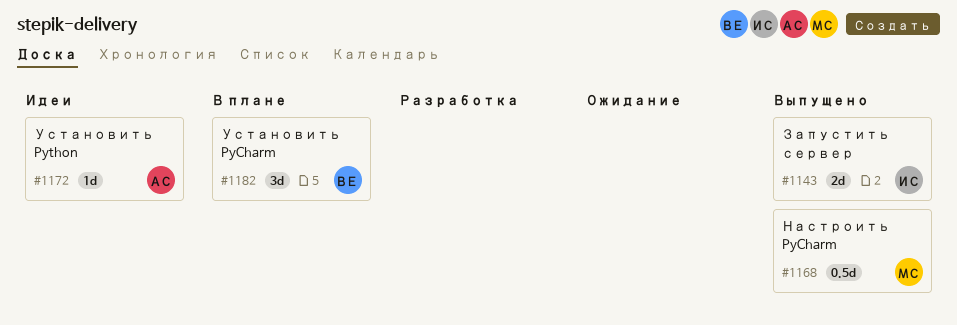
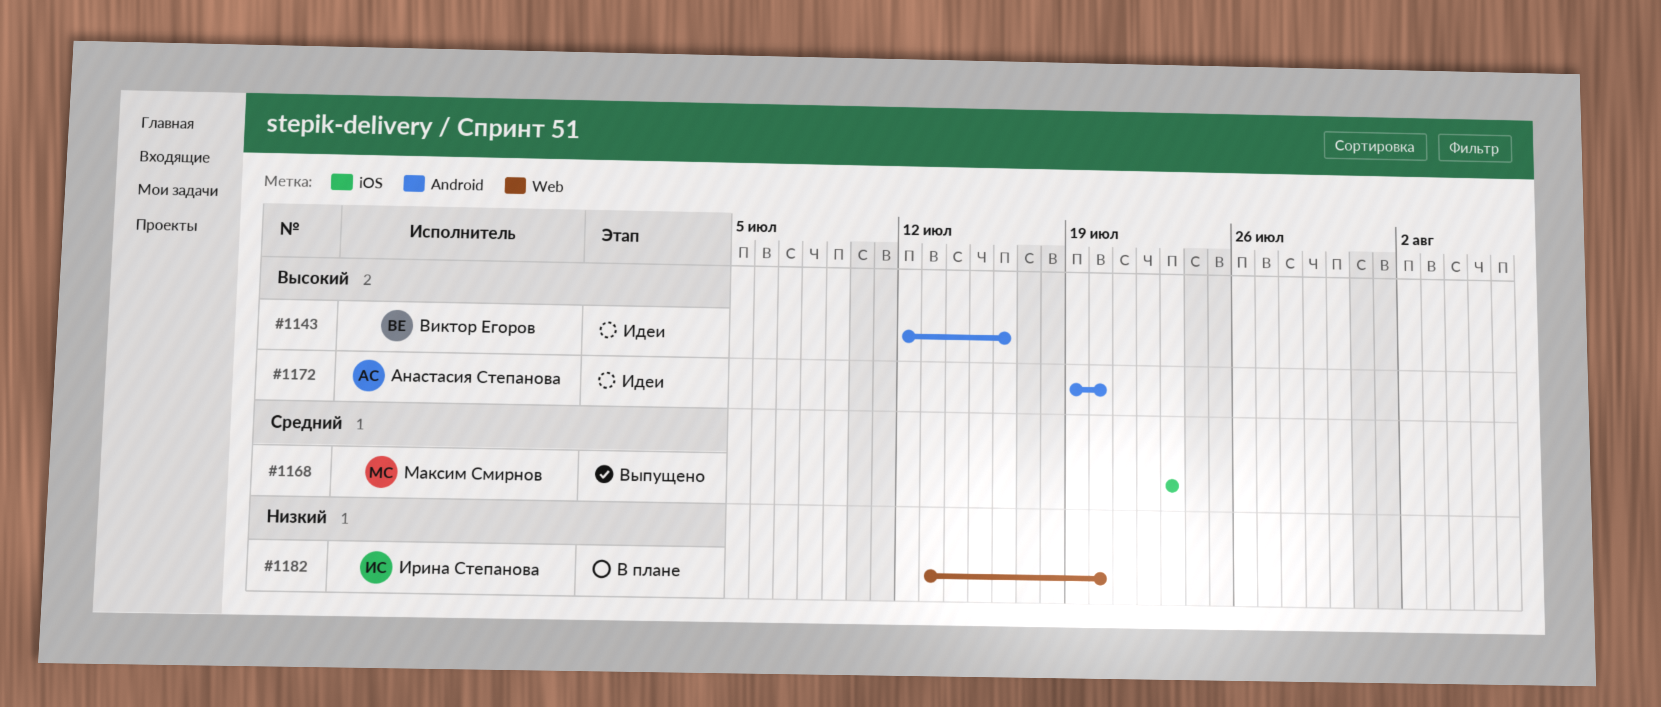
#1143, status: Выпущено -> Идеи
#1143, owner: Ирина Степанова -> Виктор Егоров
#1182, owner: Виктор Егоров -> Ирина Степанова

